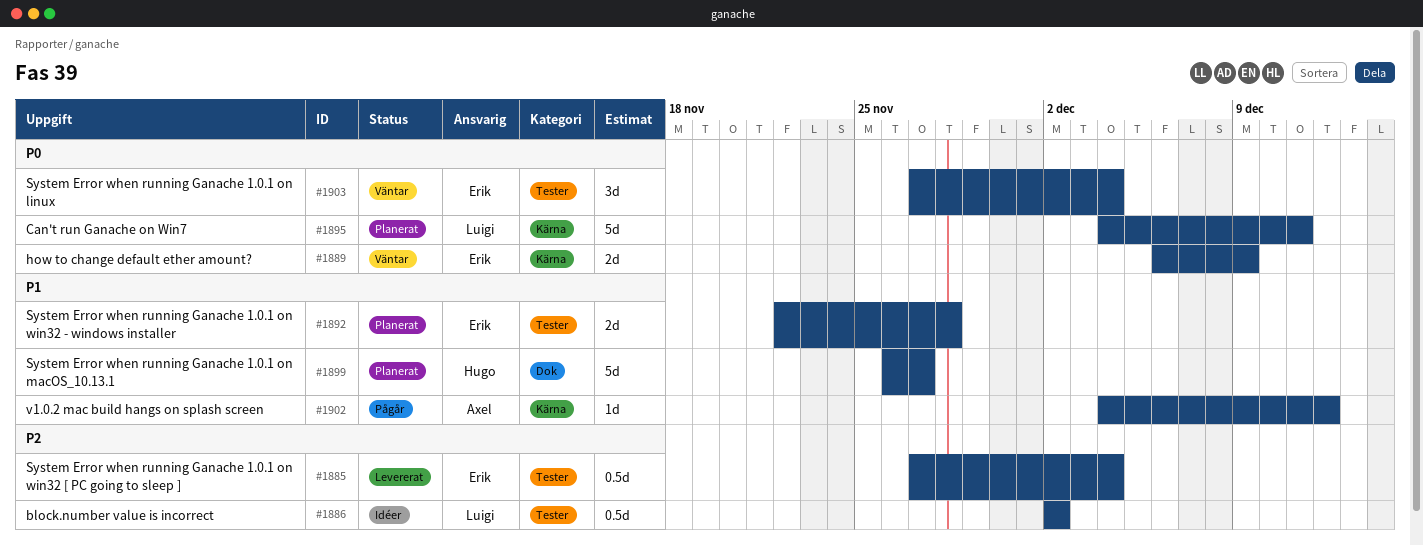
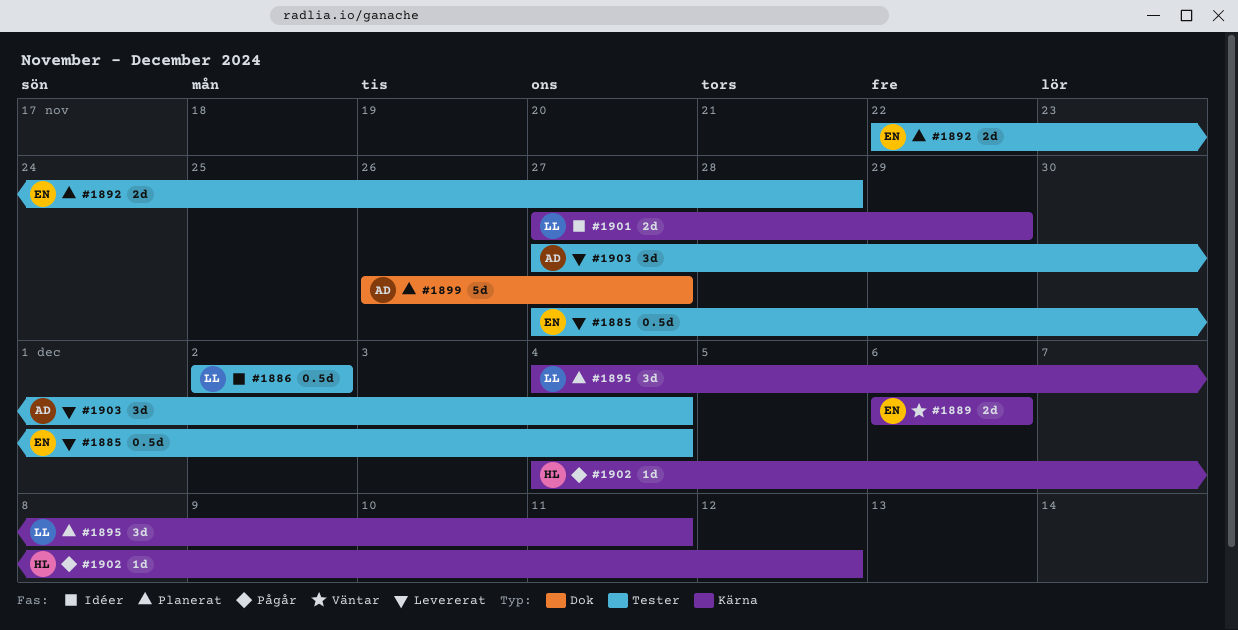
#1889, due: Dec 9 -> Dec 6
#1895, estimate: 5d -> 3d
#1899, owner: Hugo -> Axel
#1901: none -> present
#1902, owner: Axel -> Hugo
#1903, status: Väntar -> Levererat
#1903, owner: Erik -> Axel

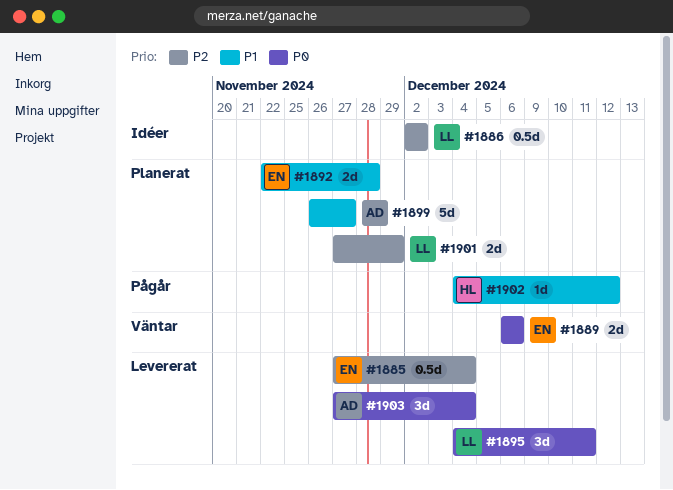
#1895, status: Planerat -> Levererat
#1901, status: Idéer -> Planerat

